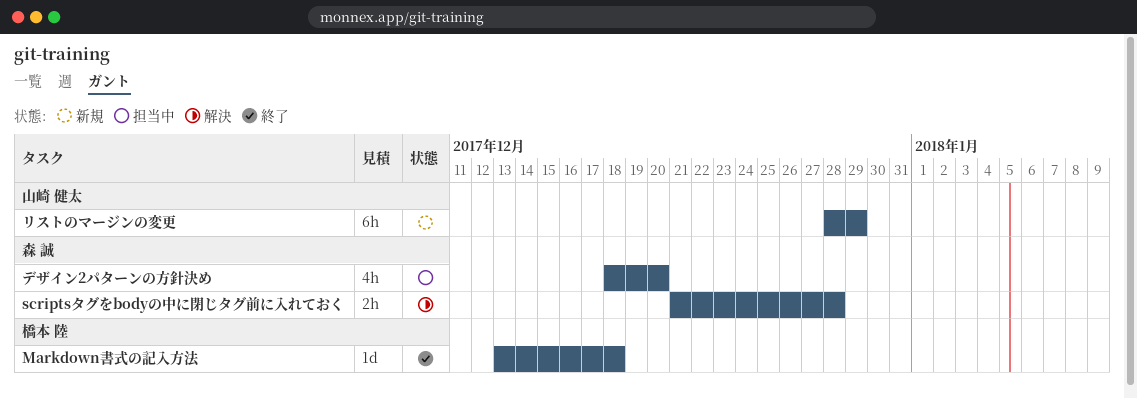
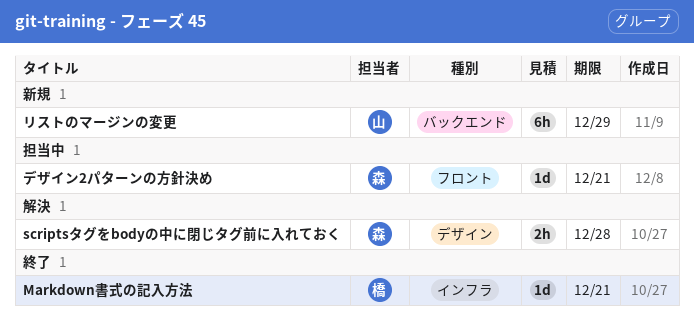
Markdown書式の記入方法, due: Dec 18 -> Dec 21
デザイン2パターンの方針決め, estimate: 4h -> 1d
デザイン2パターンの方針決め, due: Dec 20 -> Dec 21

